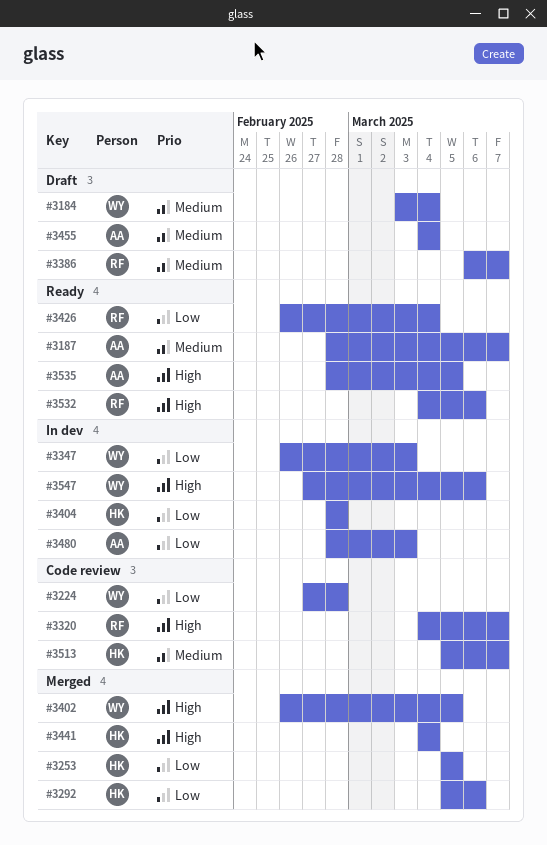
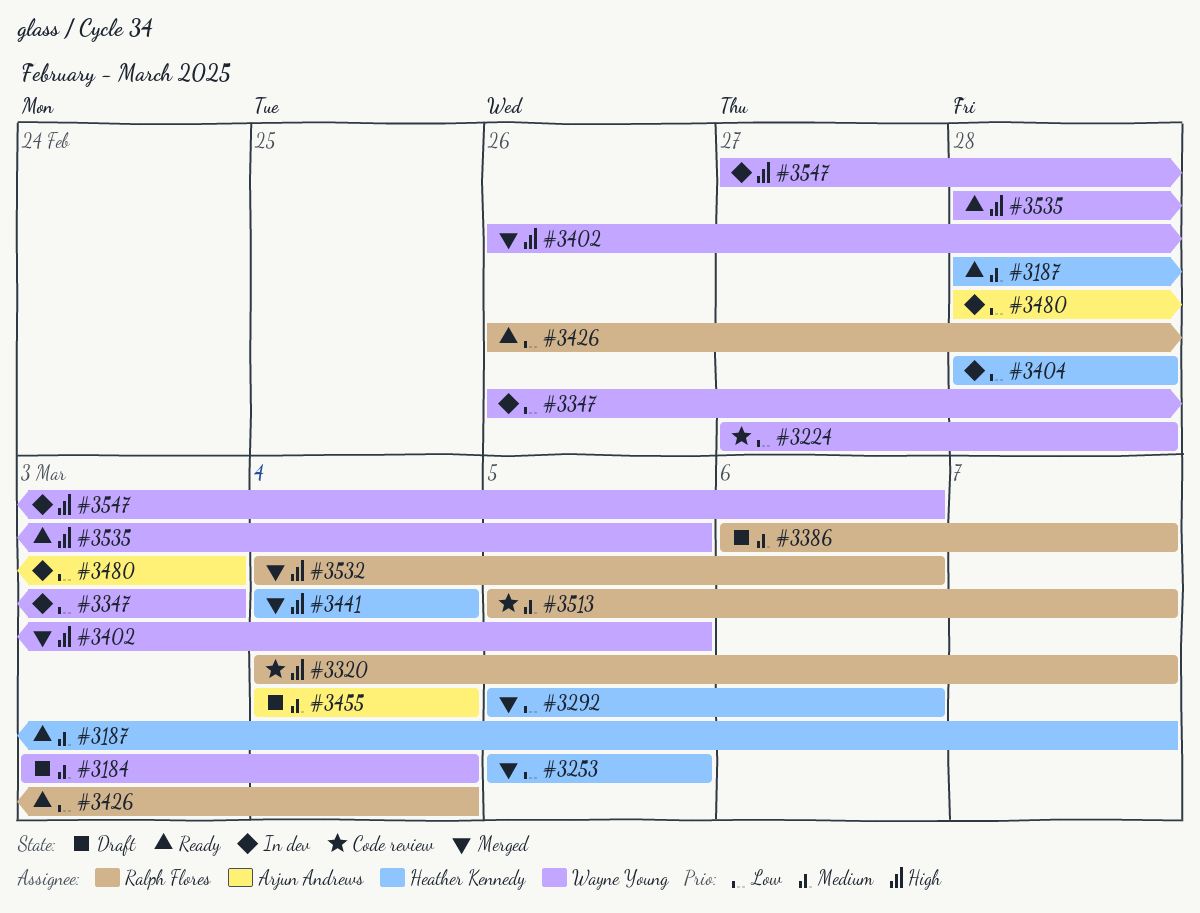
#3187, owner: Arjun Andrews -> Heather Kennedy
#3513, owner: Heather Kennedy -> Ralph Flores
#3532, status: Ready -> Merged
#3535, owner: Arjun Andrews -> Wayne Young

